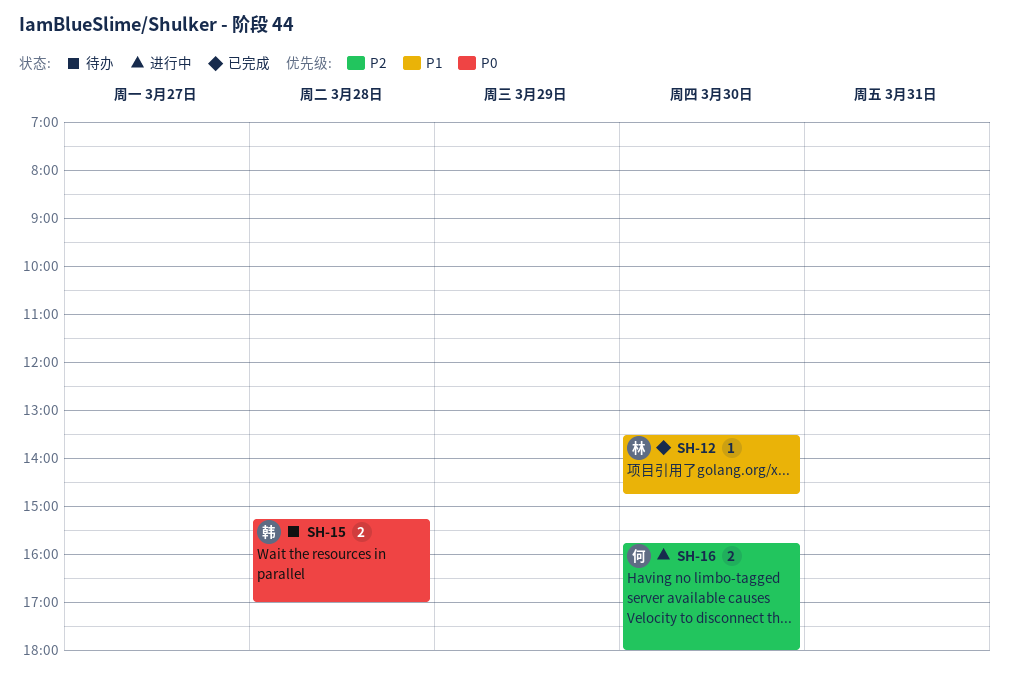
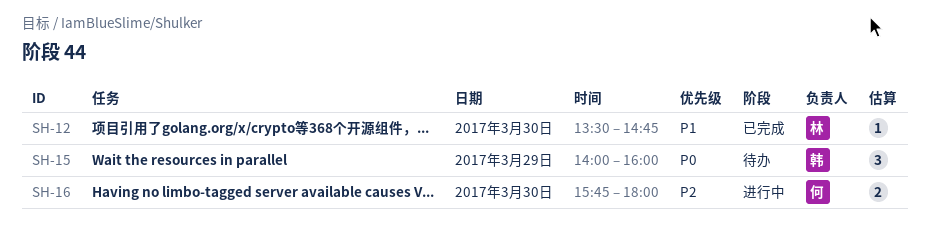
SH-15, estimate: 2 -> 3
SH-15, day: Mar 28 -> Mar 29
SH-15, begins: 15:15 -> 14:00
SH-15, ends: 17:00 -> 16:00

